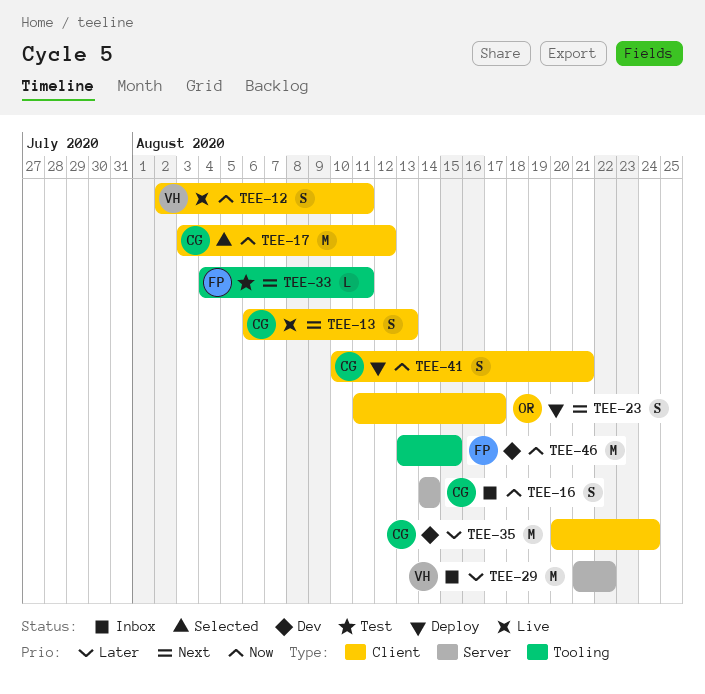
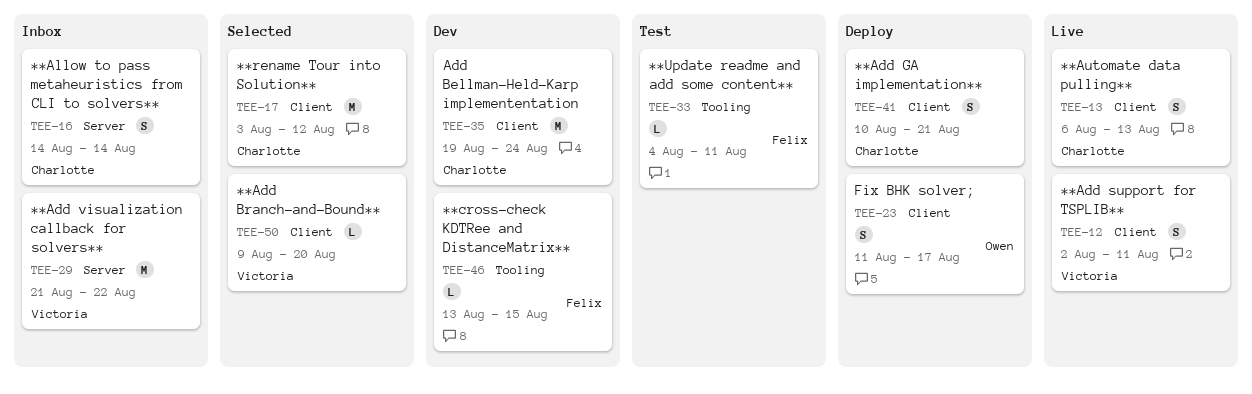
TEE-35, start: Aug 20 -> Aug 19
TEE-46, estimate: M -> L
TEE-50: none -> present

